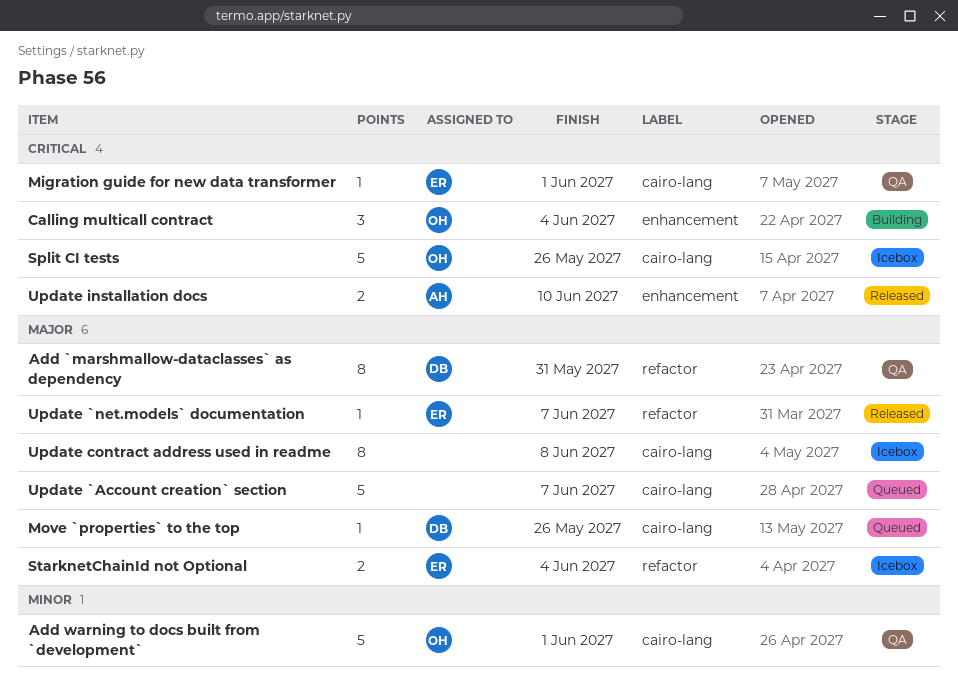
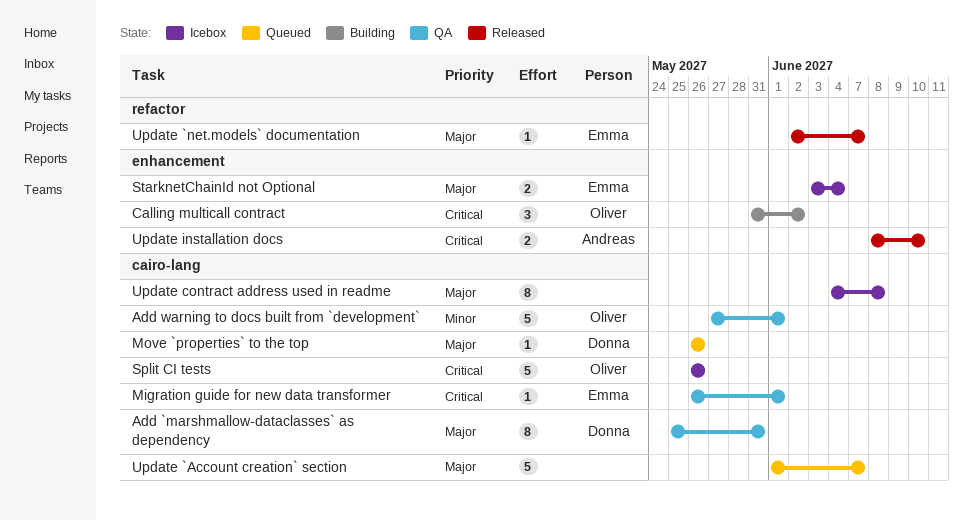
Add `marshmallow-dataclasses` as dependency, label: refactor -> cairo-lang
Calling multicall contract, due: Jun 4 -> Jun 2
StarknetChainId not Optional, label: refactor -> enhancement

